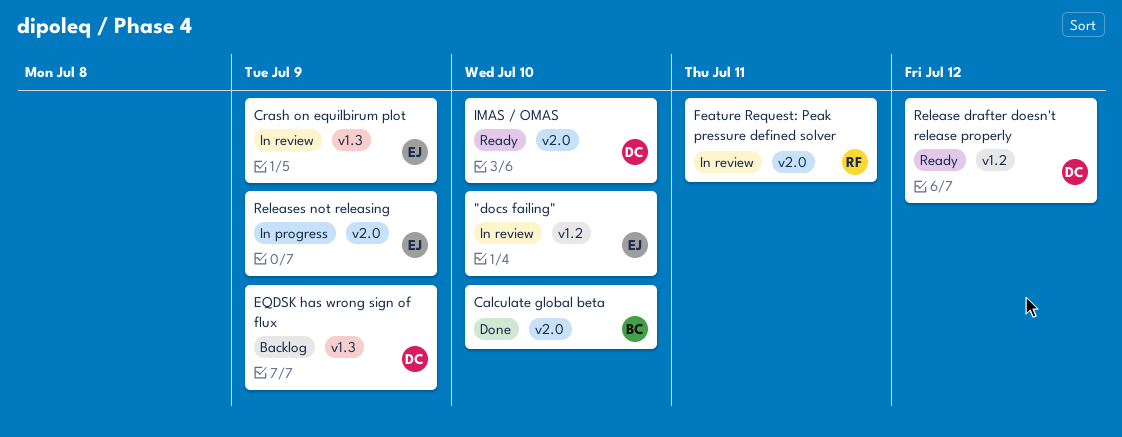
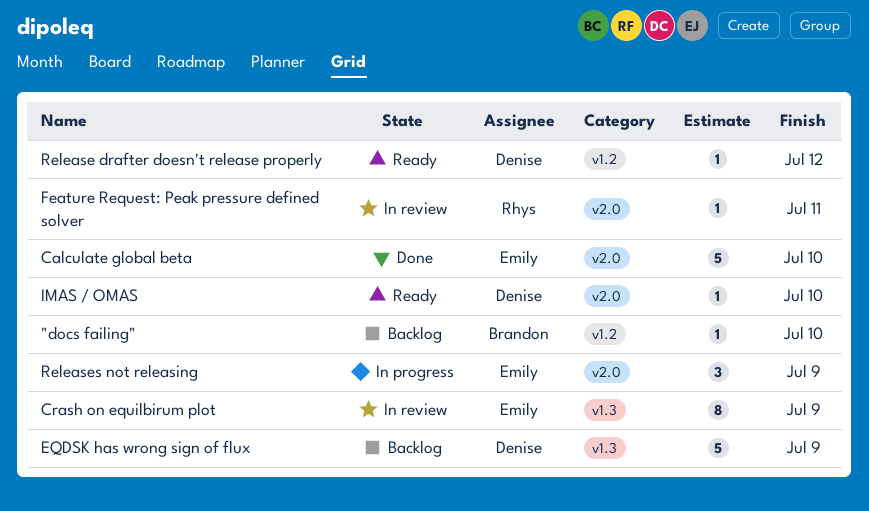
"docs failing", status: In review -> Backlog
"docs failing", owner: Emily -> Brandon
Calculate global beta, owner: Brandon -> Emily

